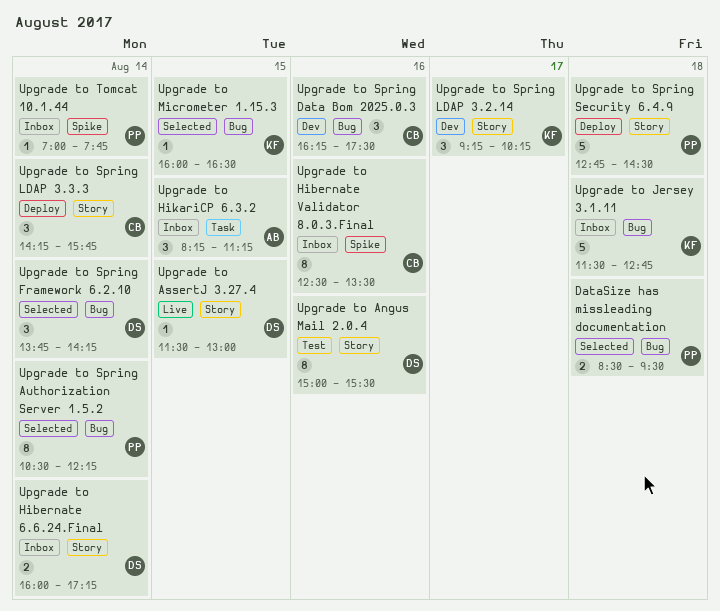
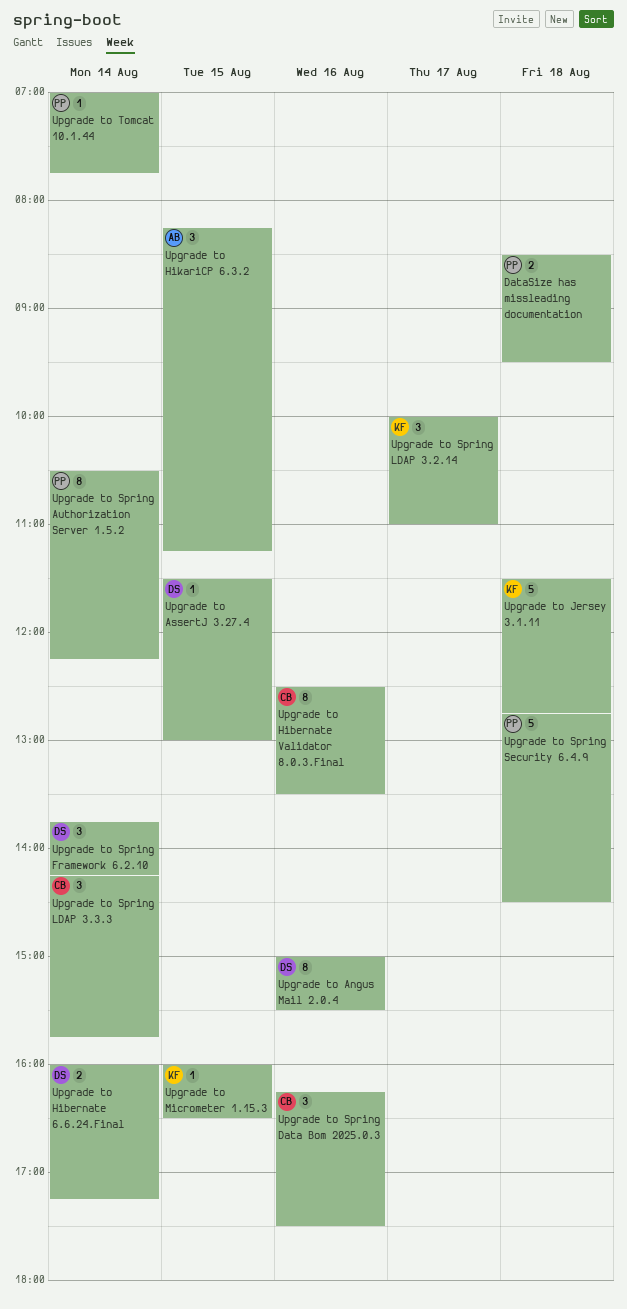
Upgrade to Spring LDAP 3.2.14, begins: 09:15 -> 10:00
Upgrade to Spring LDAP 3.2.14, ends: 10:15 -> 11:00

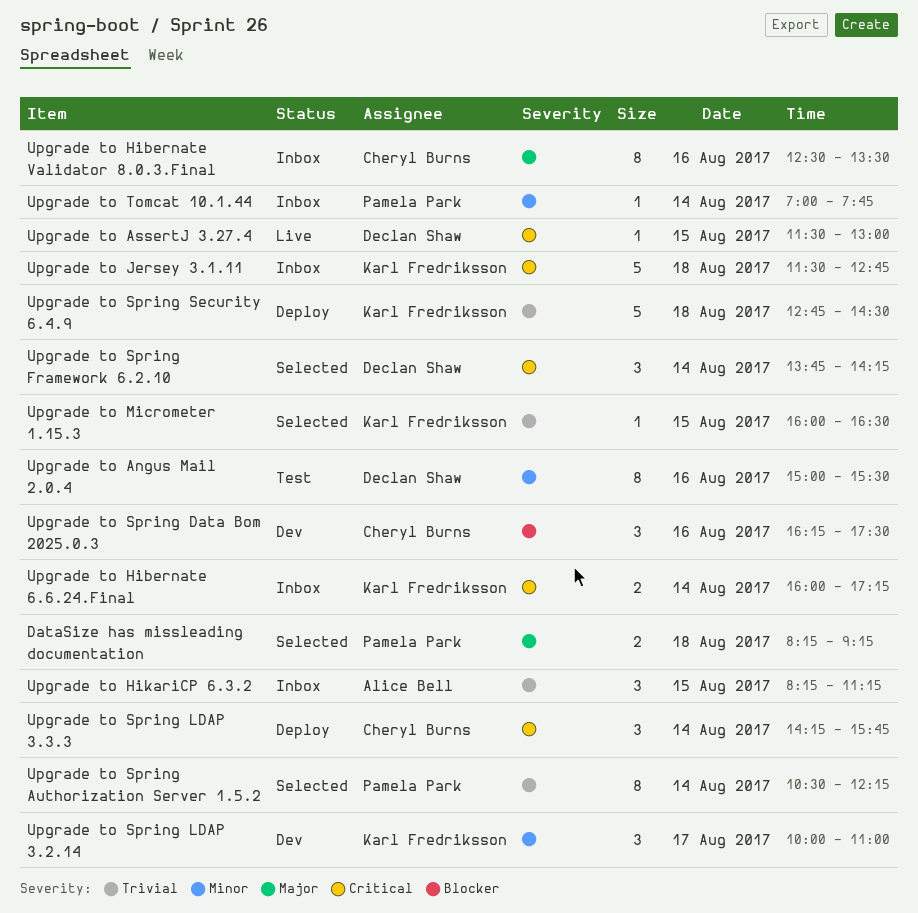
DataSize has missleading documentation, begins: 08:30 -> 08:15
DataSize has missleading documentation, ends: 09:30 -> 09:15
Upgrade to Hibernate 6.6.24.Final, owner: Declan Shaw -> Karl Fredriksson
Upgrade to Spring Security 6.4.9, owner: Pamela Park -> Karl Fredriksson

